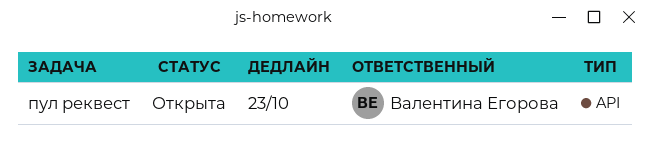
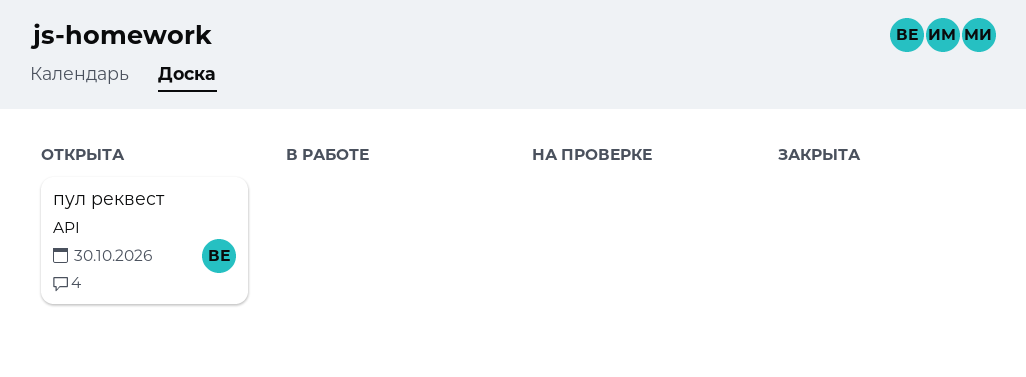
пул реквест, due: Oct 23 -> Oct 30

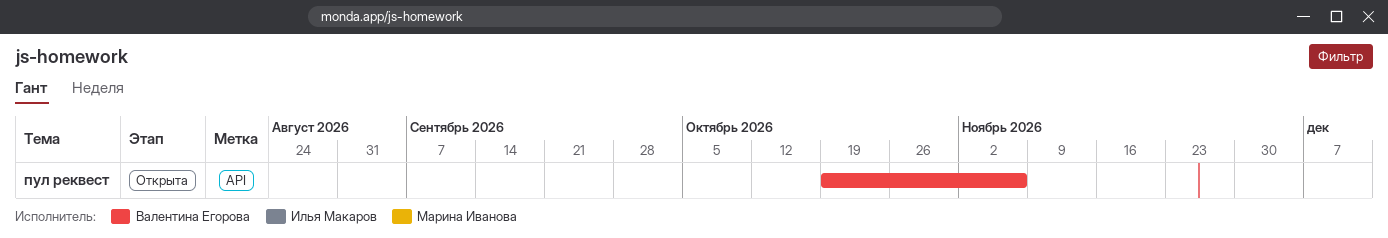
пул реквест, due: Oct 30 -> Nov 6

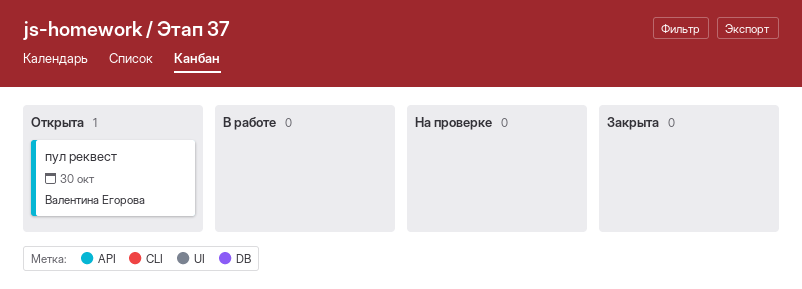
пул реквест, due: Nov 6 -> Oct 30

